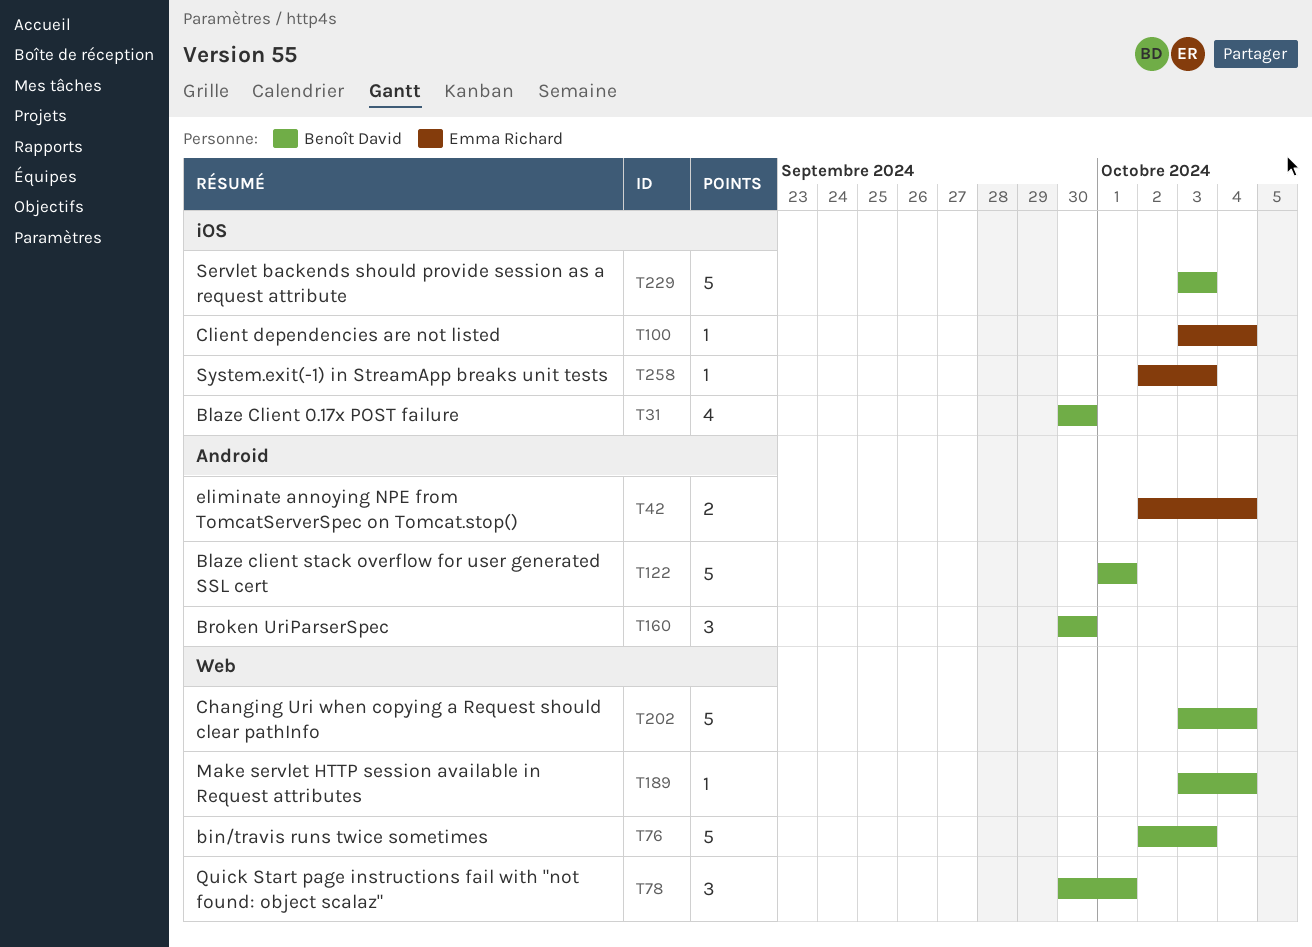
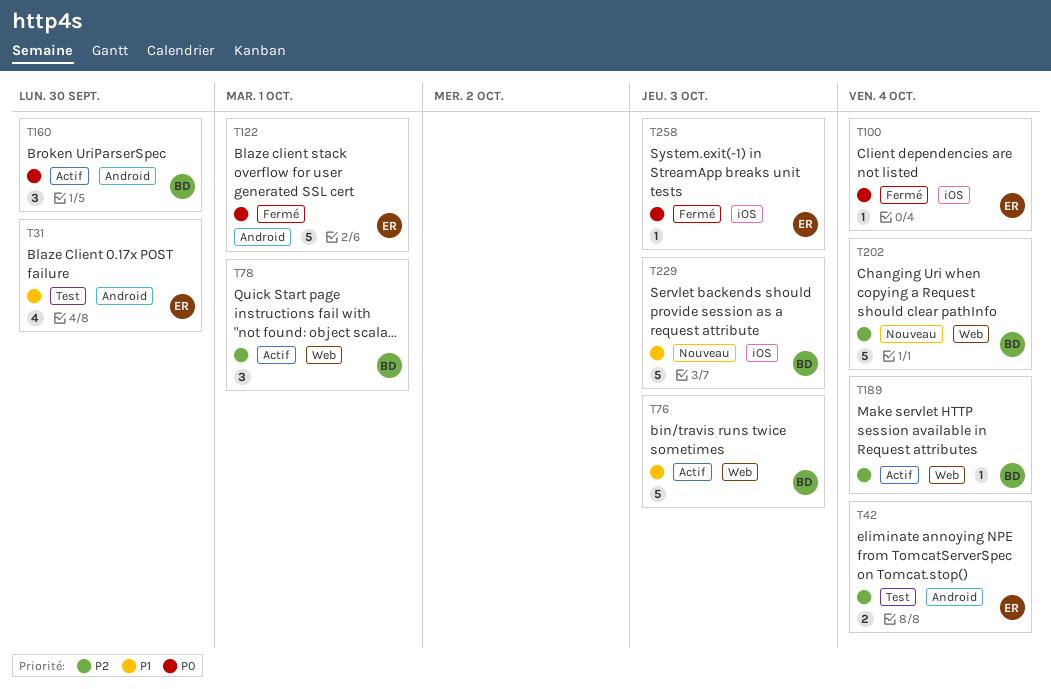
T31, owner: Benoît David -> Emma Richard
T31, label: iOS -> Android
T122, owner: Benoît David -> Emma Richard

